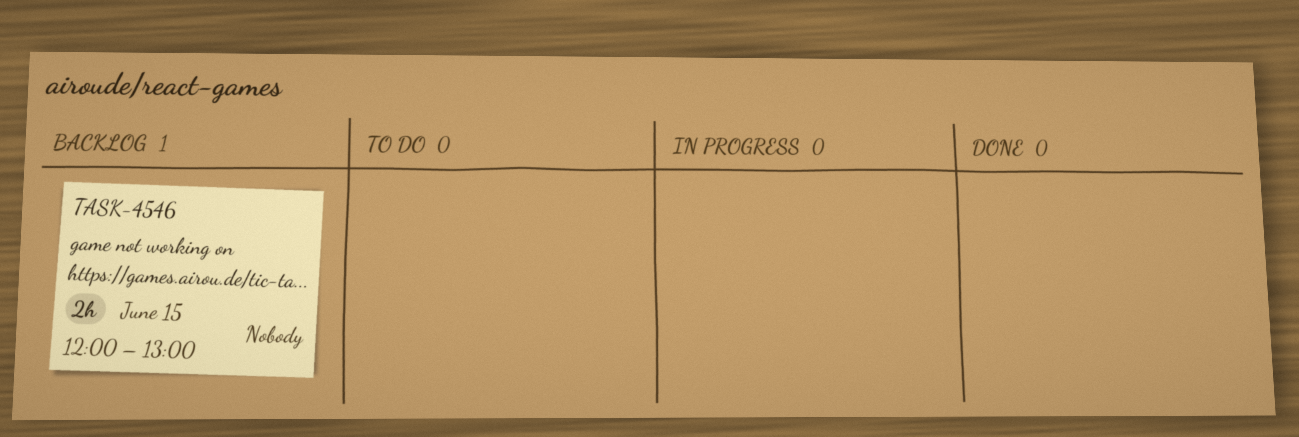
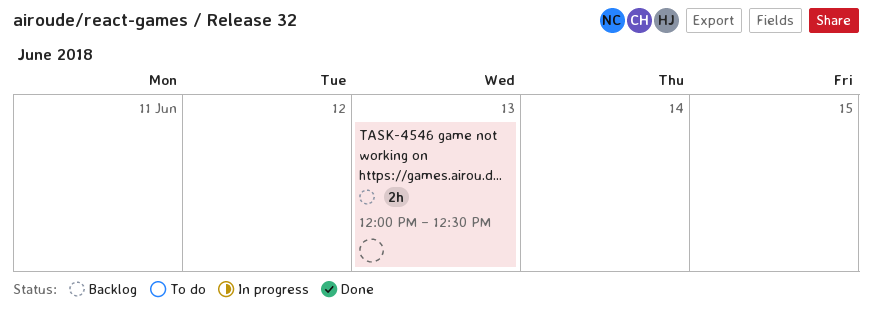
TASK-4546, day: Jun 15 -> Jun 13
TASK-4546, ends: 13:00 -> 12:30

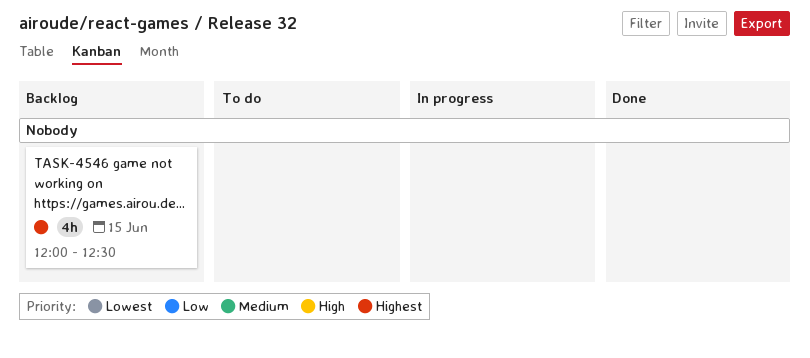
TASK-4546, estimate: 2h -> 4h
TASK-4546, day: Jun 13 -> Jun 15

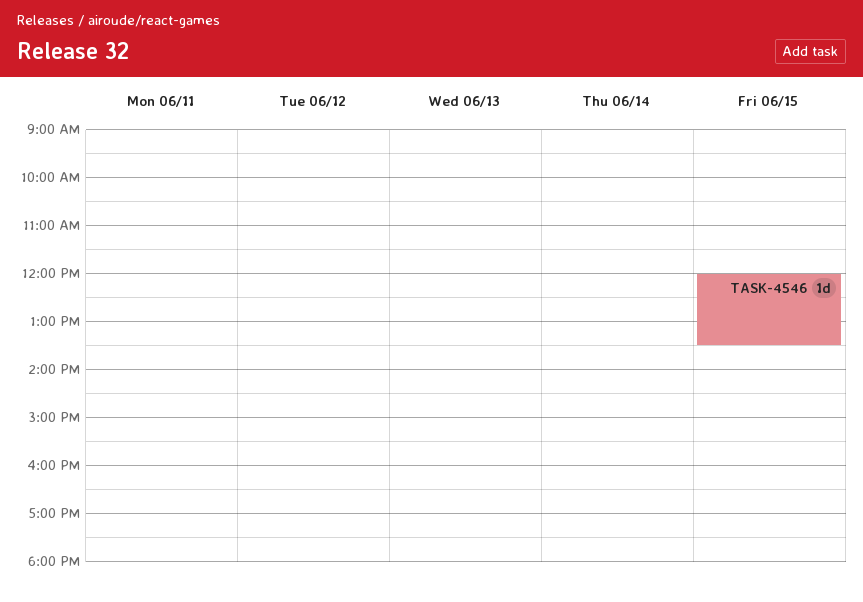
TASK-4546, estimate: 4h -> 1d
TASK-4546, ends: 12:30 -> 13:30

